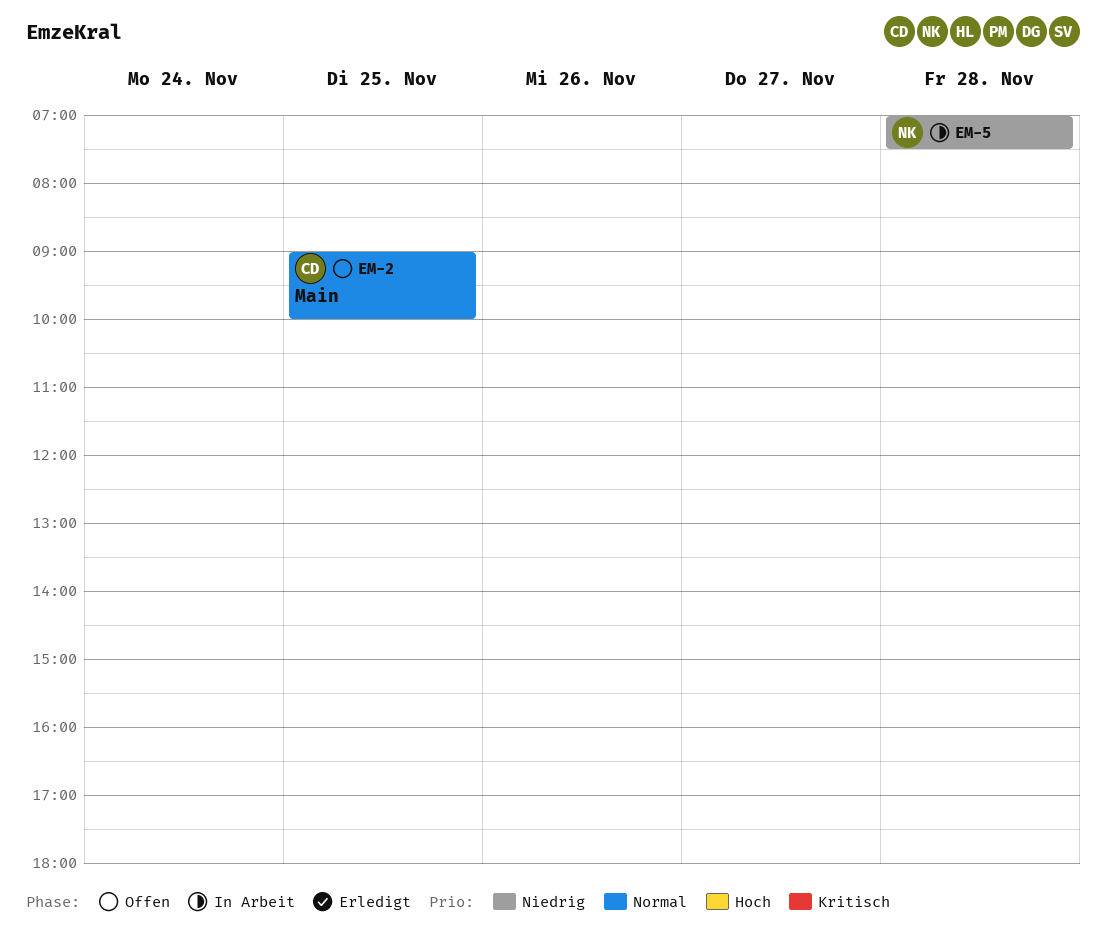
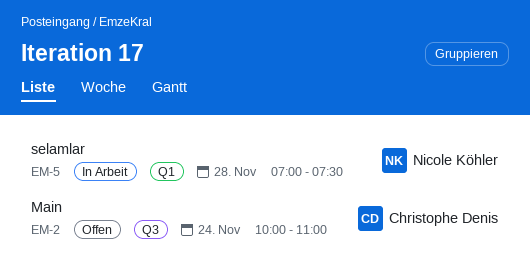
EM-2, day: Nov 25 -> Nov 24
EM-2, begins: 09:00 -> 10:00
EM-2, ends: 10:00 -> 11:00

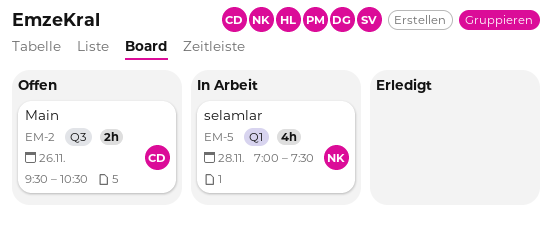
EM-2, day: Nov 24 -> Nov 26
EM-2, begins: 10:00 -> 09:30
EM-2, ends: 11:00 -> 10:30

